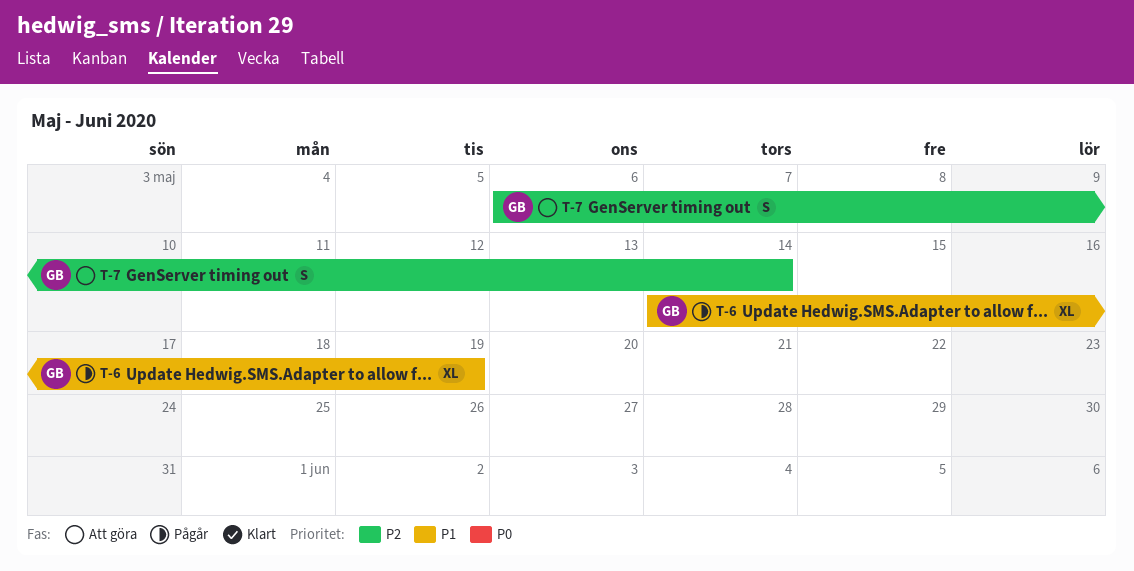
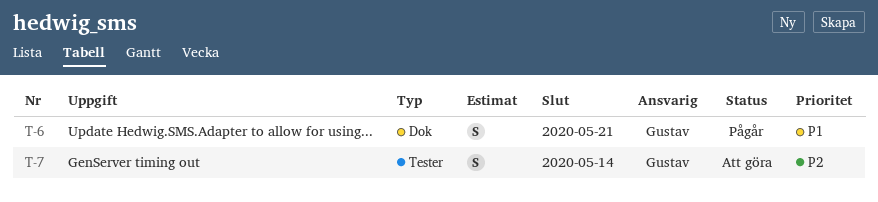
T-6, estimate: XL -> S
T-6, due: May 19 -> May 21

